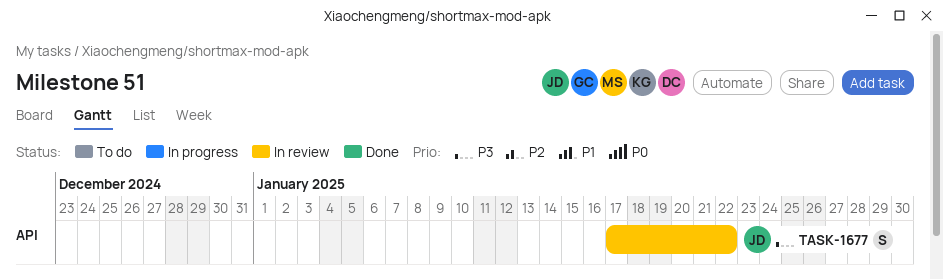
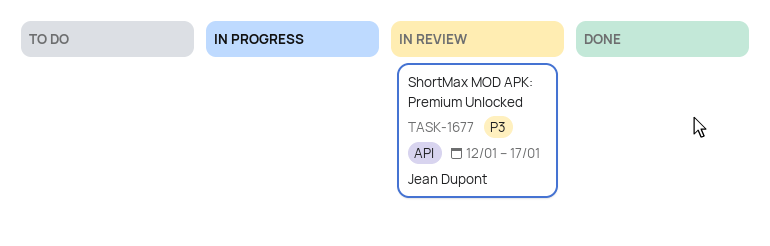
TASK-1677, start: Jan 17 -> Jan 12
TASK-1677, due: Jan 22 -> Jan 17

